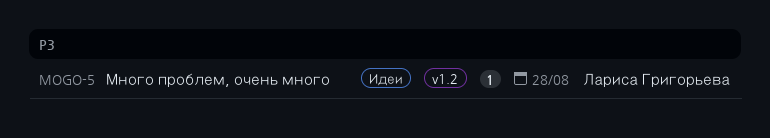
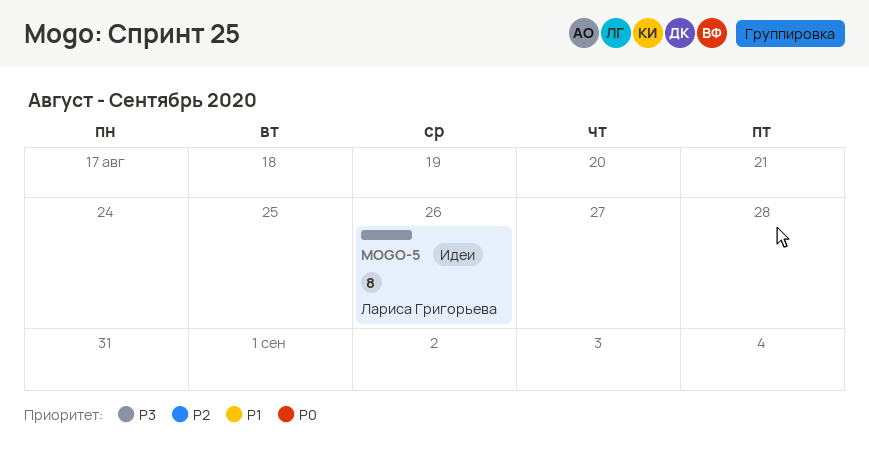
MOGO-5, estimate: 1 -> 8
MOGO-5, due: Aug 28 -> Aug 26

